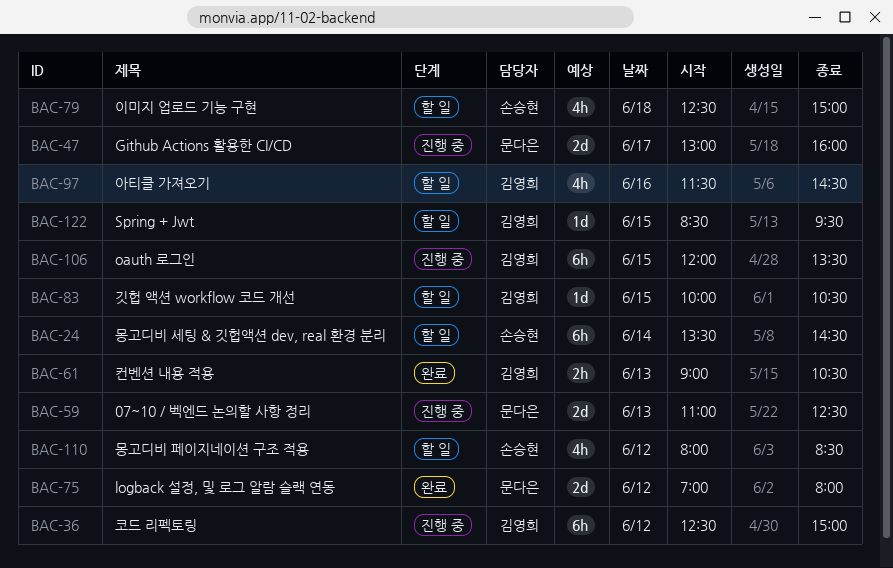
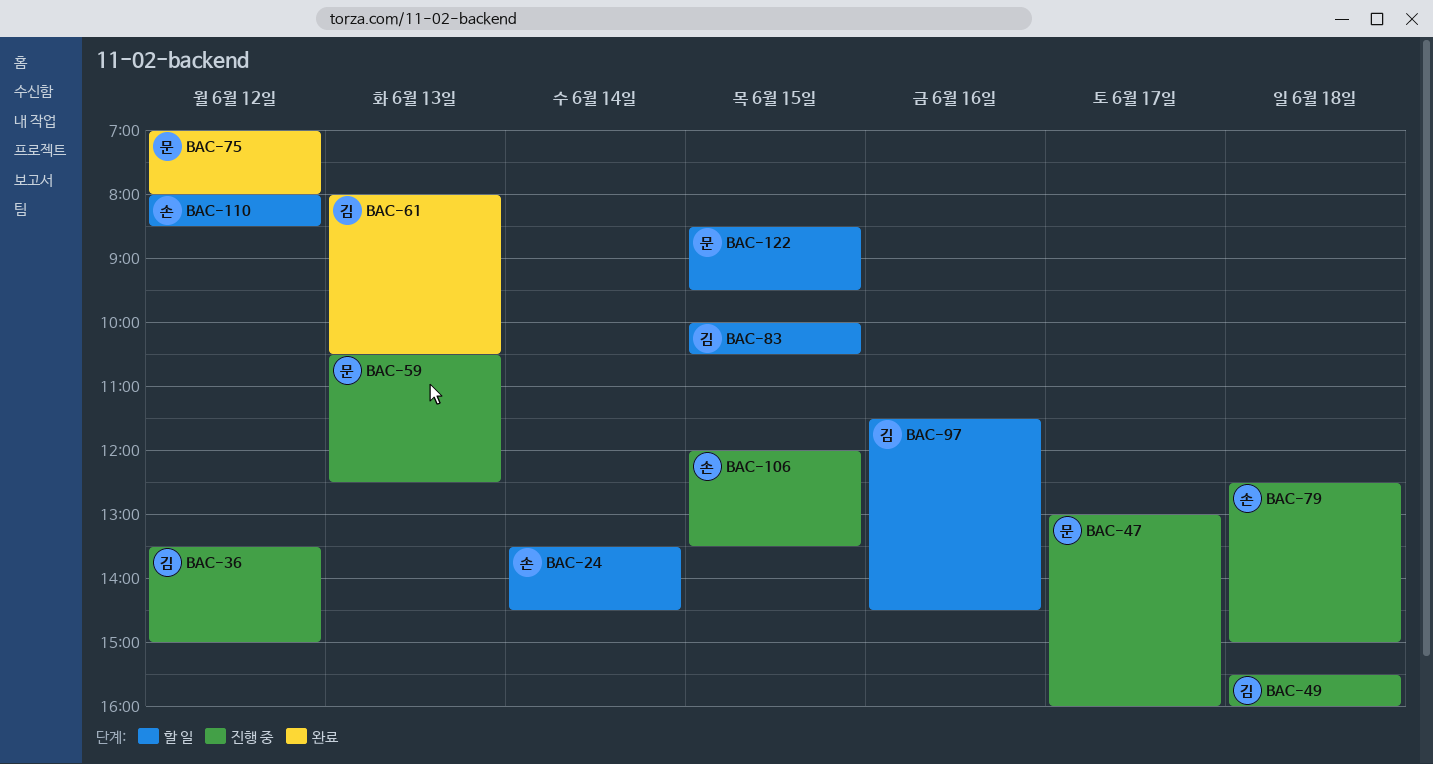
BAC-36, begins: 12:30 -> 13:30
BAC-49: none -> present
BAC-59, begins: 11:00 -> 10:30
BAC-61, begins: 09:00 -> 08:00
BAC-79, status: 할 일 -> 진행 중
BAC-106, owner: 김영희 -> 손승현
BAC-122, owner: 김영희 -> 문다은

